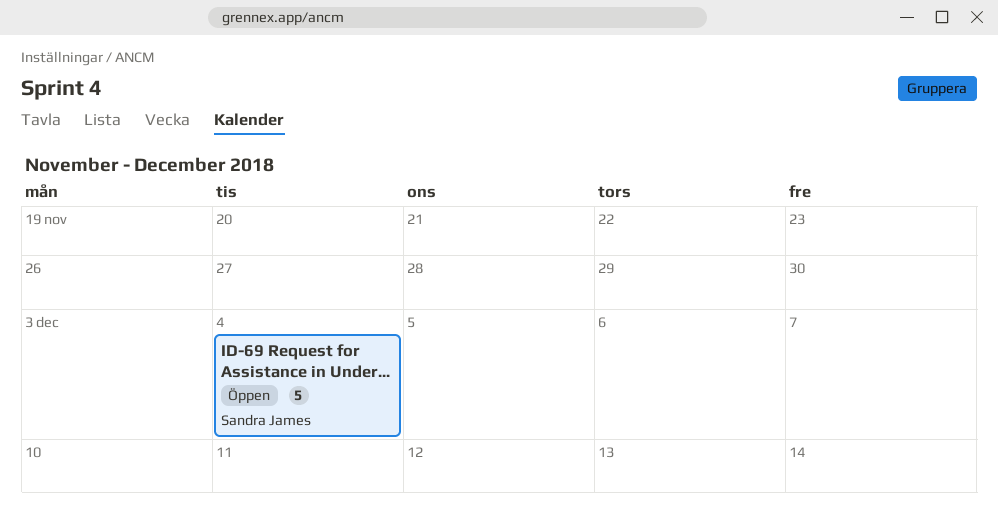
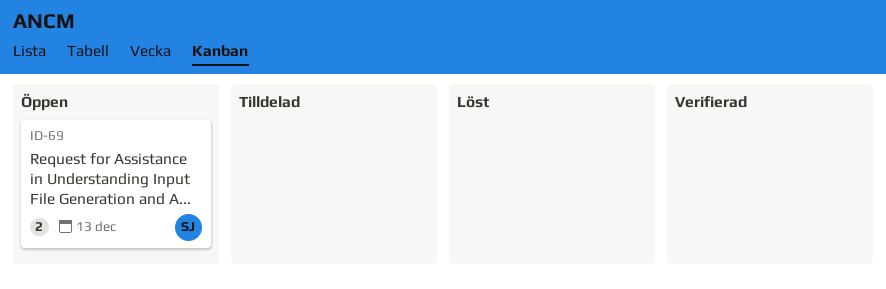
ID-69, estimate: 5 -> 2
ID-69, due: Dec 4 -> Dec 13

